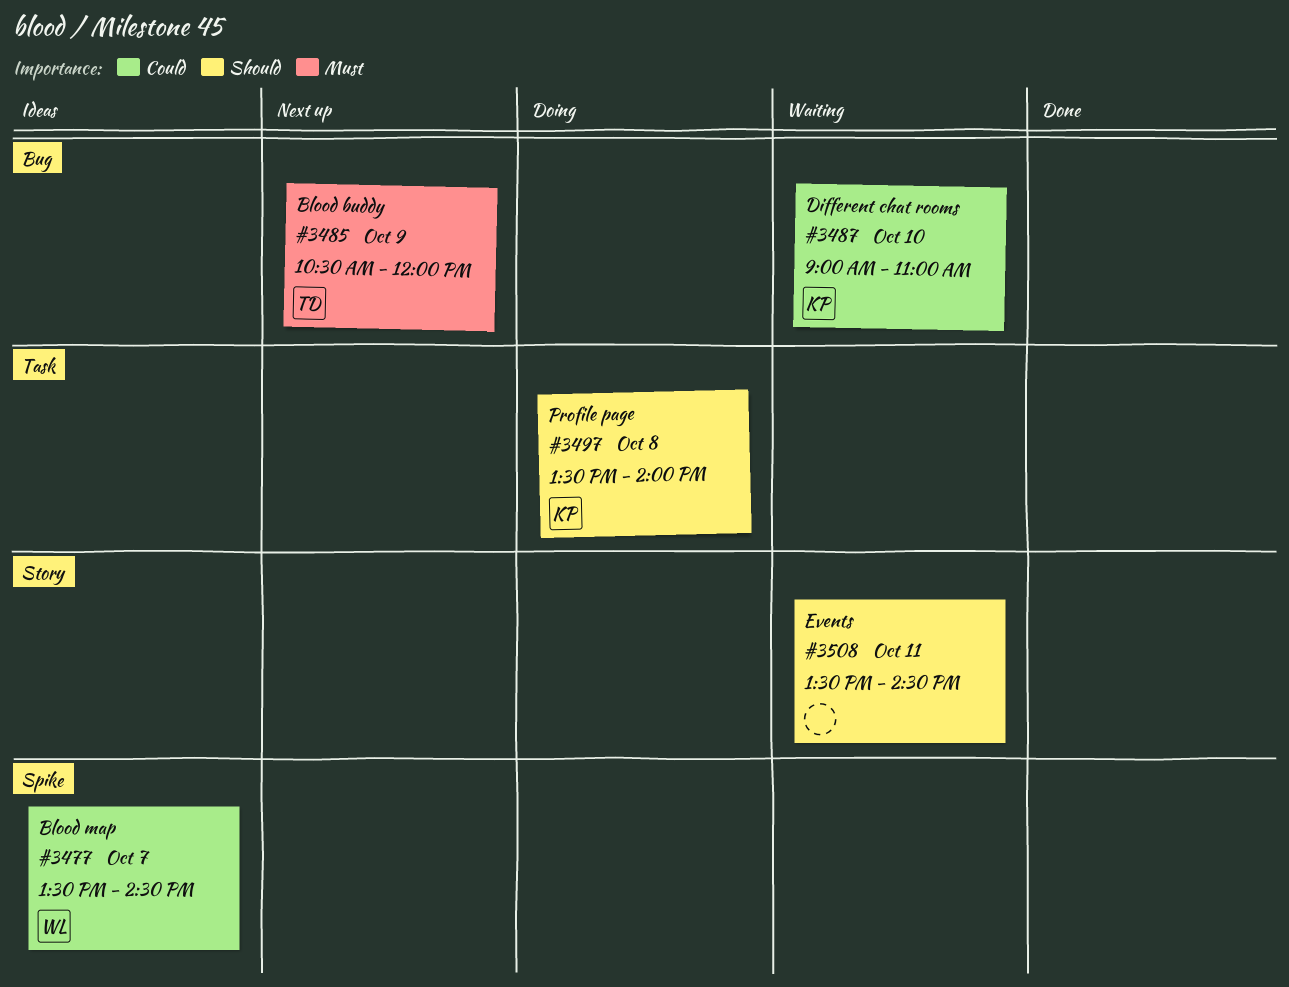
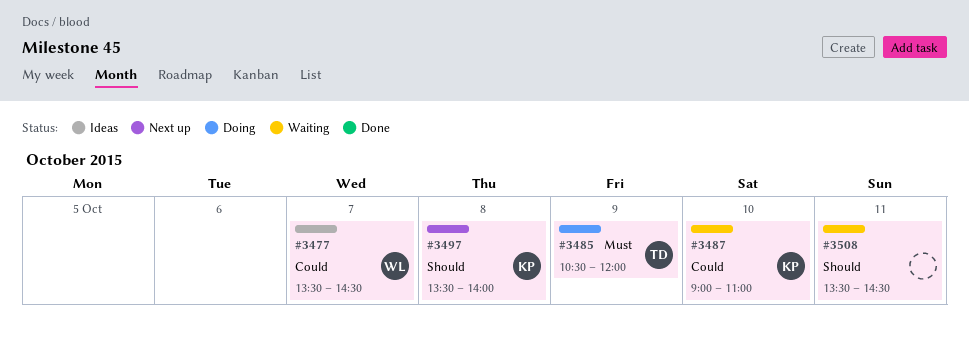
#3485, status: Next up -> Doing
#3497, status: Doing -> Next up

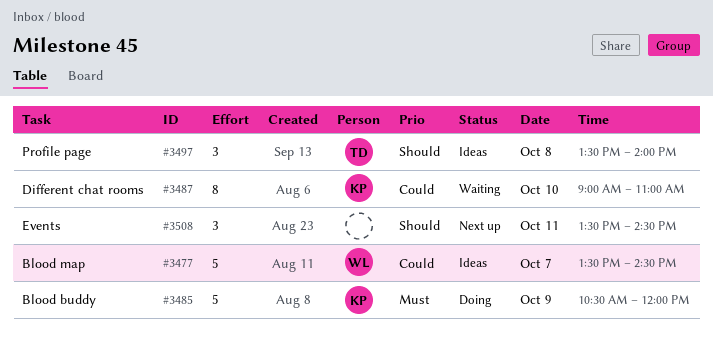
#3485, owner: TD -> KP
#3497, status: Next up -> Ideas
#3497, owner: KP -> TD
#3508, status: Waiting -> Next up

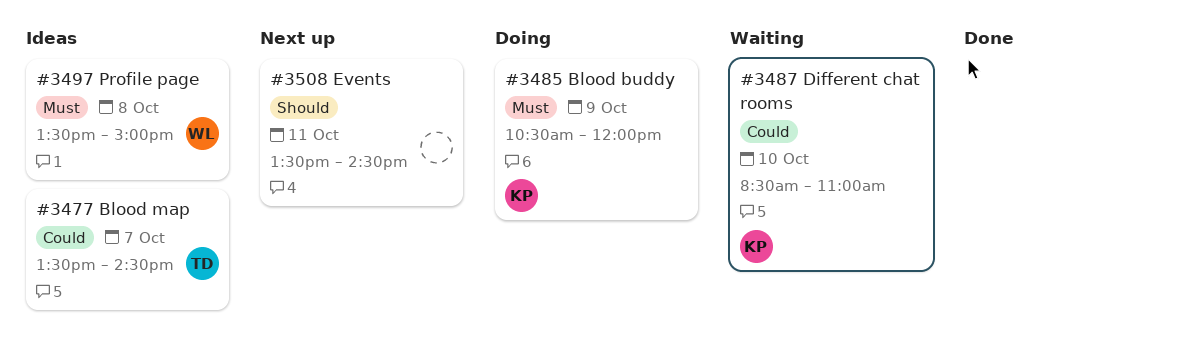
#3477, owner: WL -> TD
#3487, begins: 09:00 -> 08:30
#3497, owner: TD -> WL
#3497, priority: Should -> Must
#3497, ends: 14:00 -> 15:00

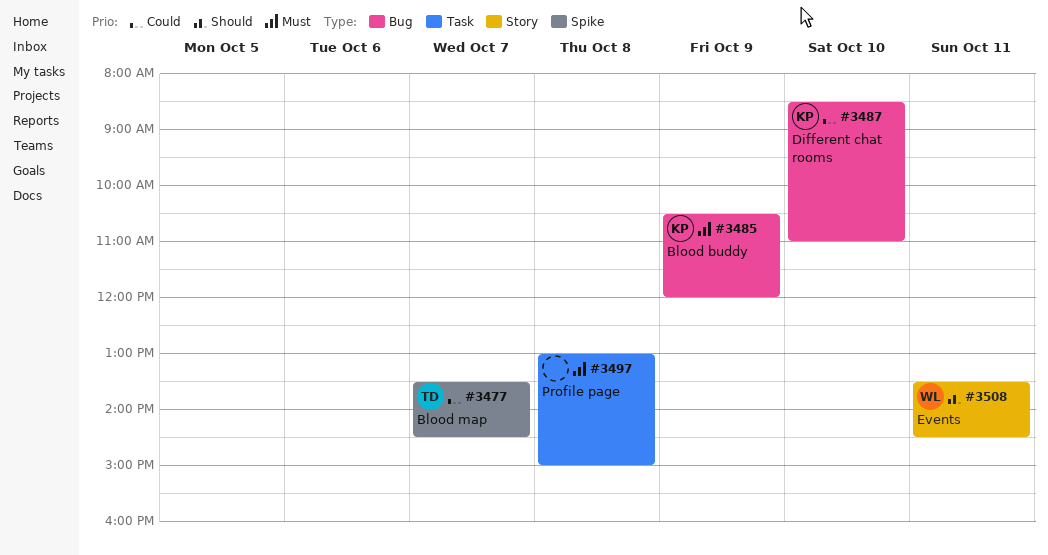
#3497, owner: WL -> none
#3497, begins: 13:30 -> 13:00
#3508, owner: none -> WL

